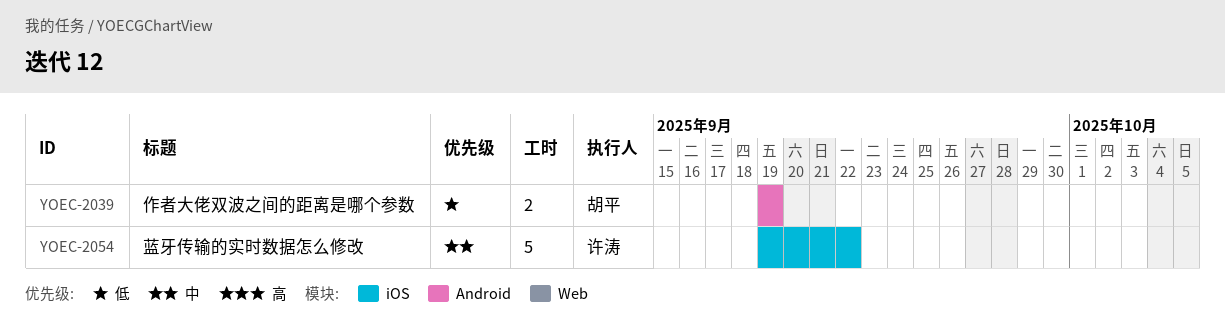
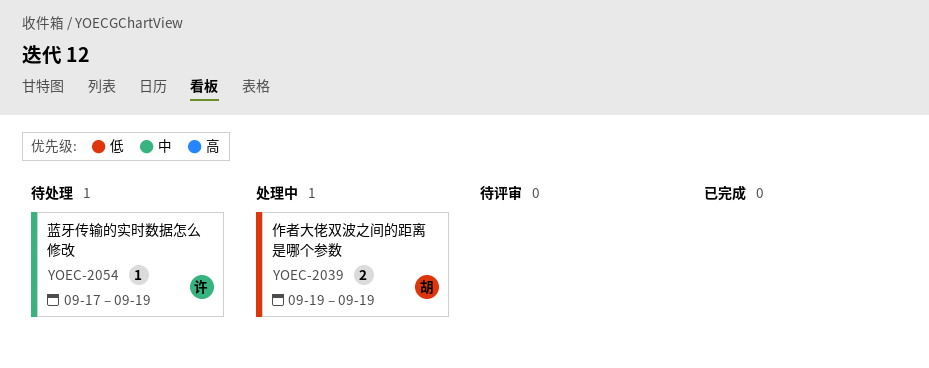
YOEC-2054, estimate: 5 -> 1
YOEC-2054, start: Sep 19 -> Sep 17
YOEC-2054, due: Sep 22 -> Sep 19

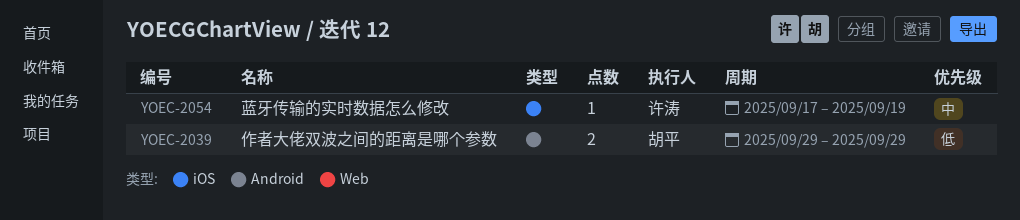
YOEC-2039, start: Sep 19 -> Sep 29
YOEC-2039, due: Sep 19 -> Sep 29

